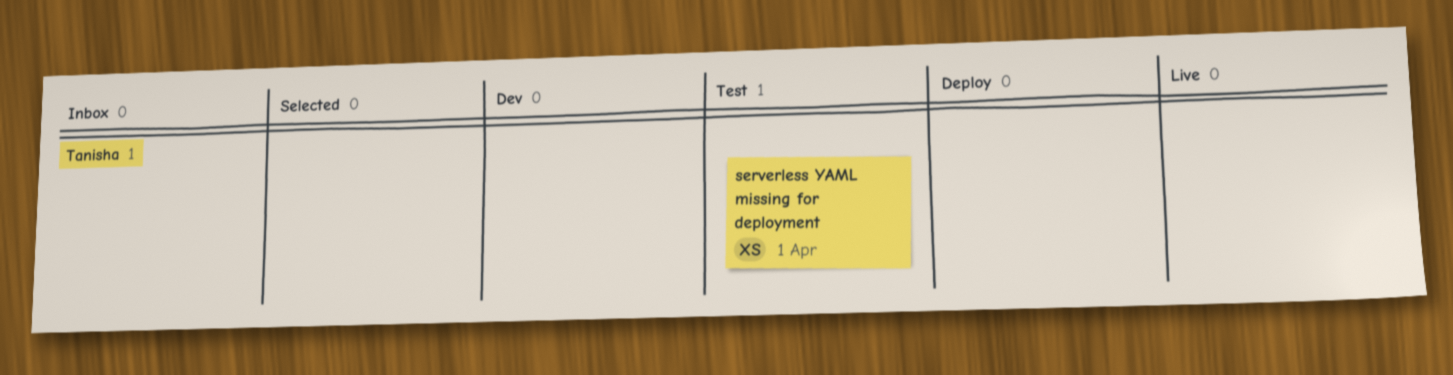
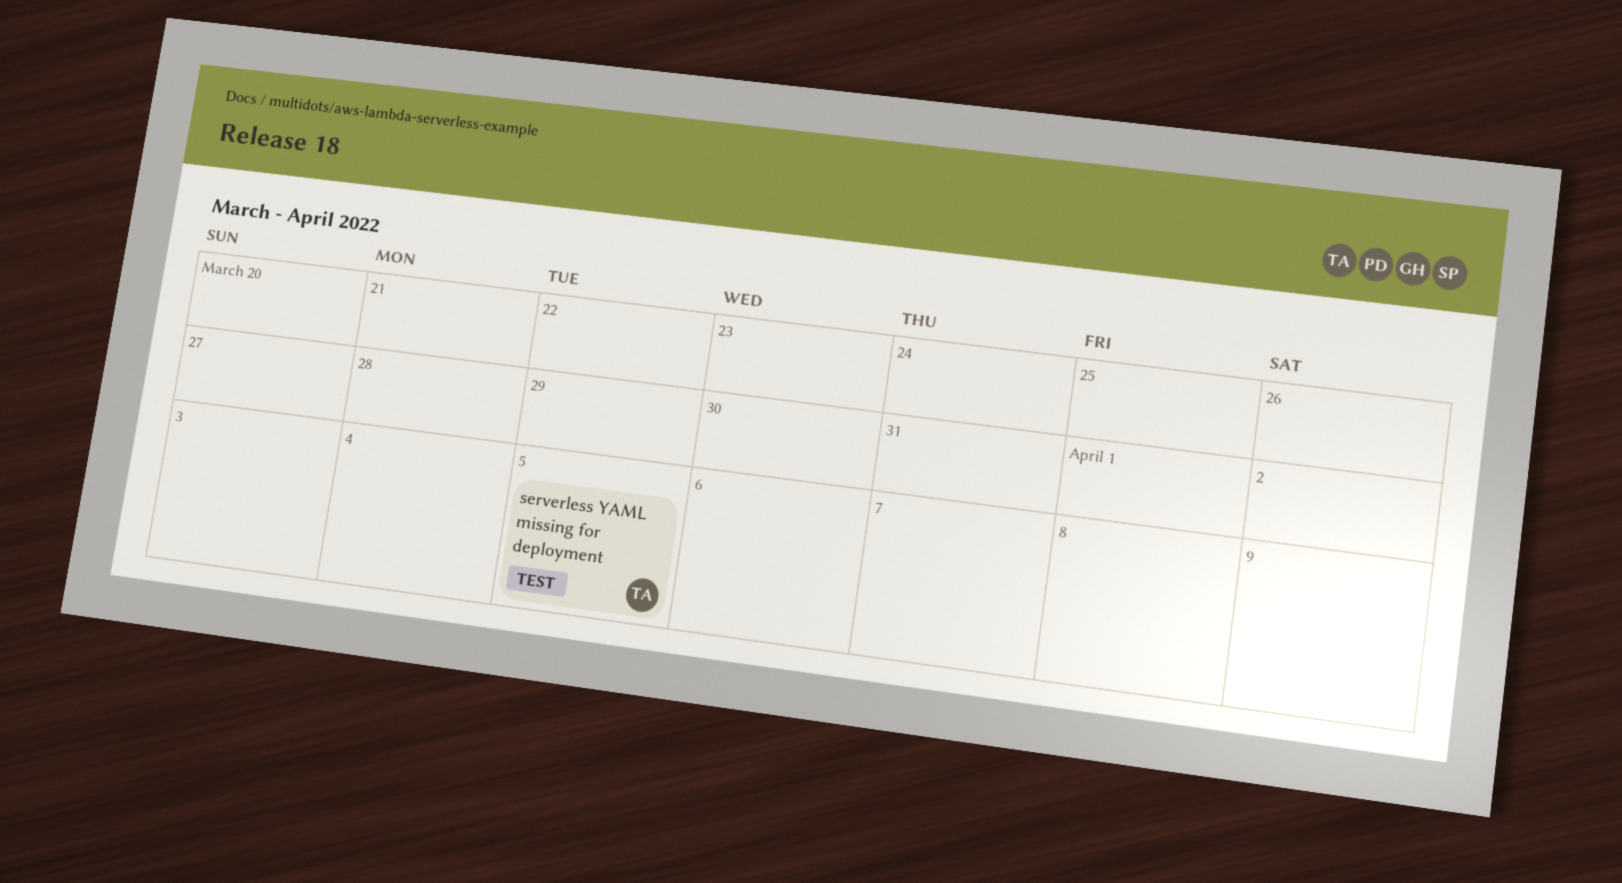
serverless YAML missing for deployment, due: Apr 1 -> Apr 5

